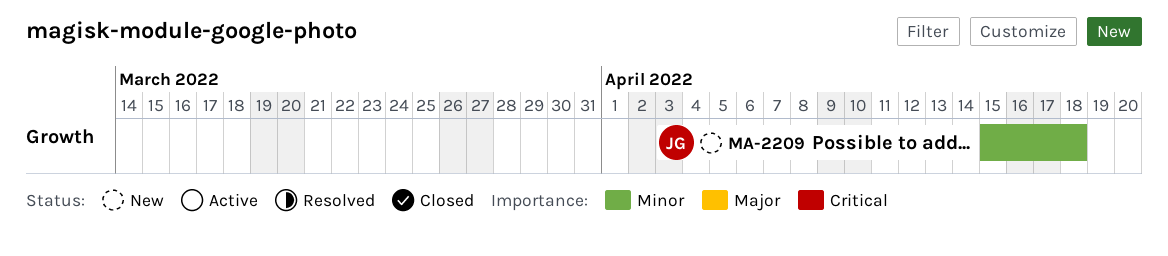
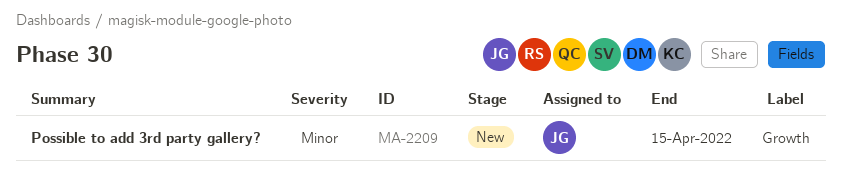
MA-2209, due: Apr 18 -> Apr 15

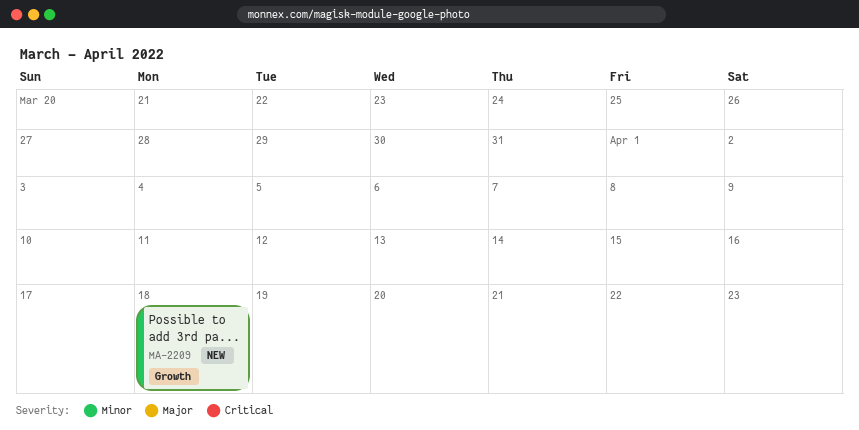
MA-2209, due: Apr 15 -> Apr 18

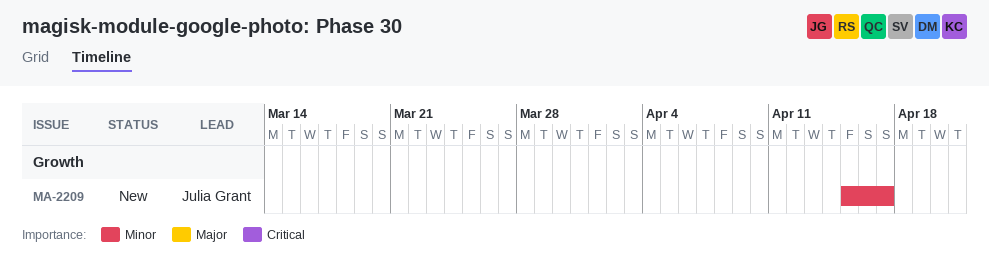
MA-2209, due: Apr 18 -> Apr 17

